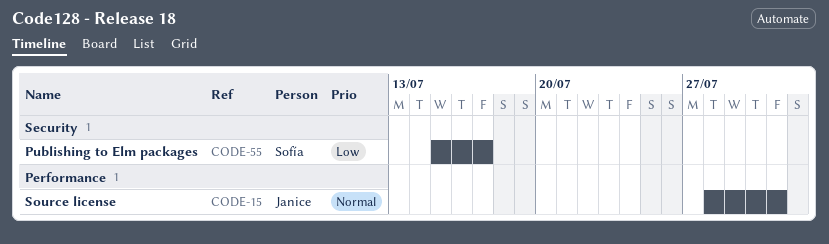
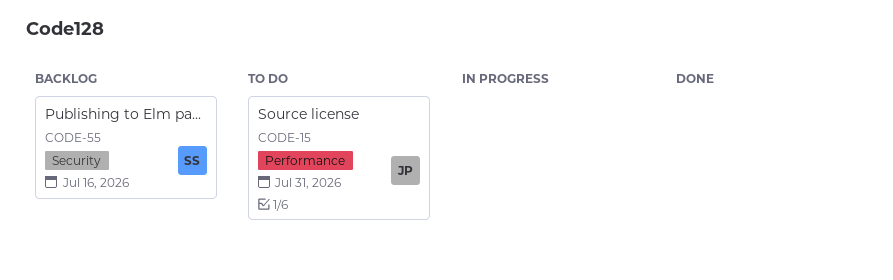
CODE-55, due: Jul 17 -> Jul 16

